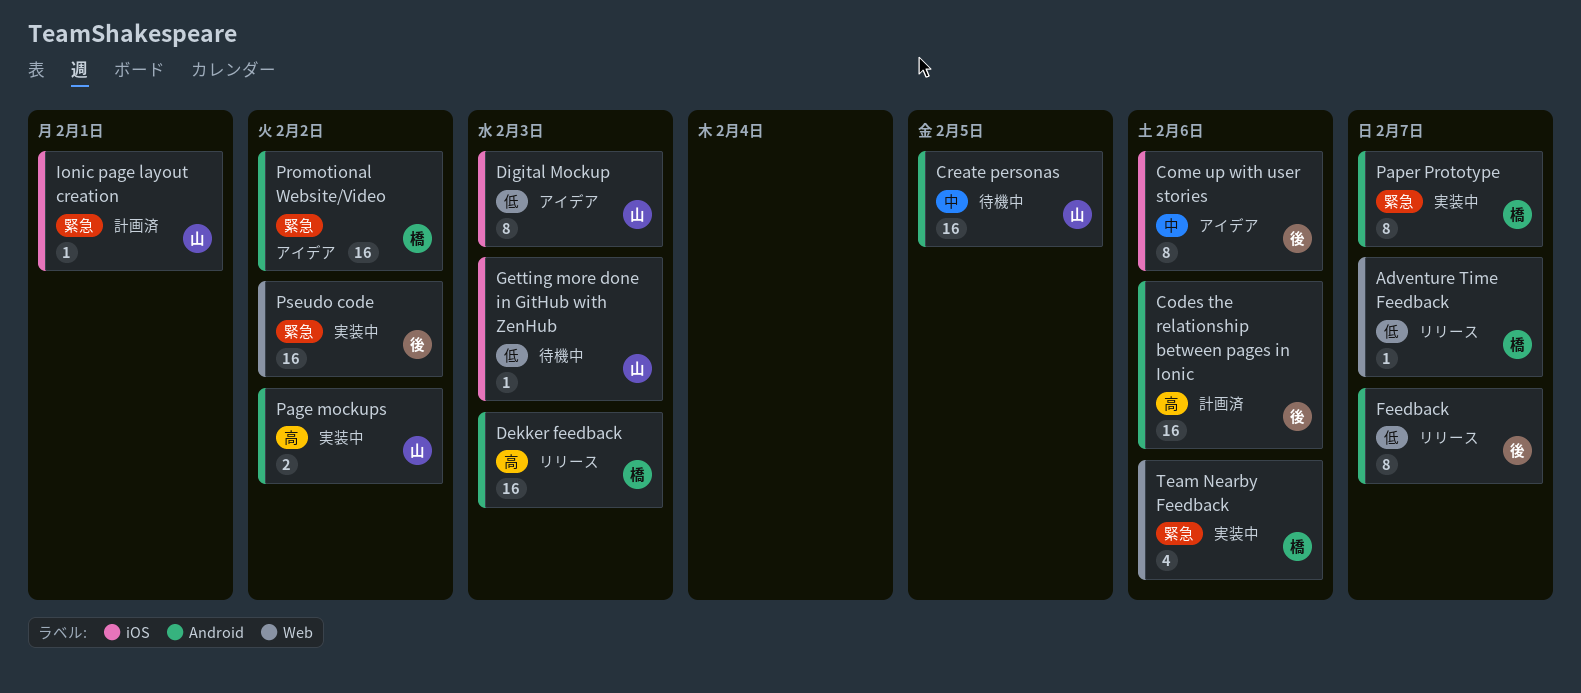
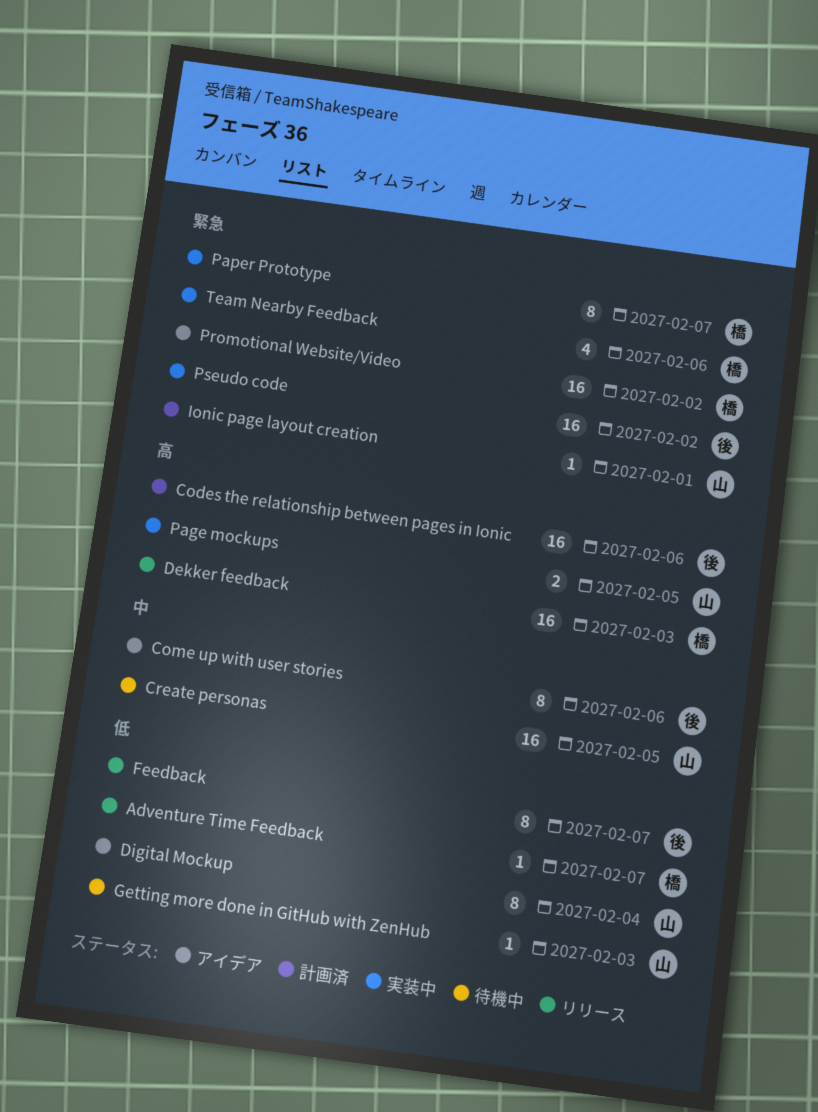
Digital Mockup, due: Feb 3 -> Feb 4
Page mockups, due: Feb 2 -> Feb 5

